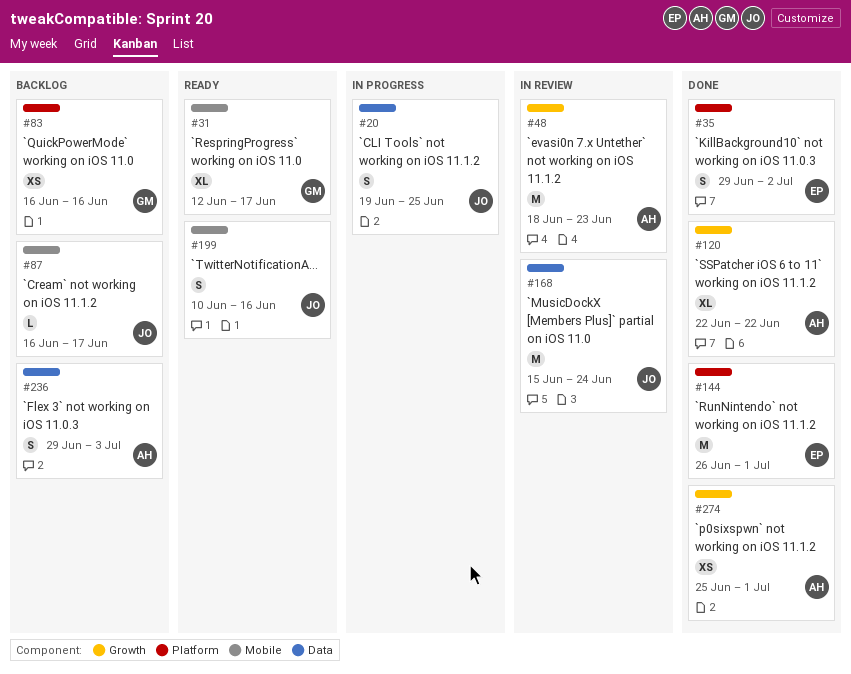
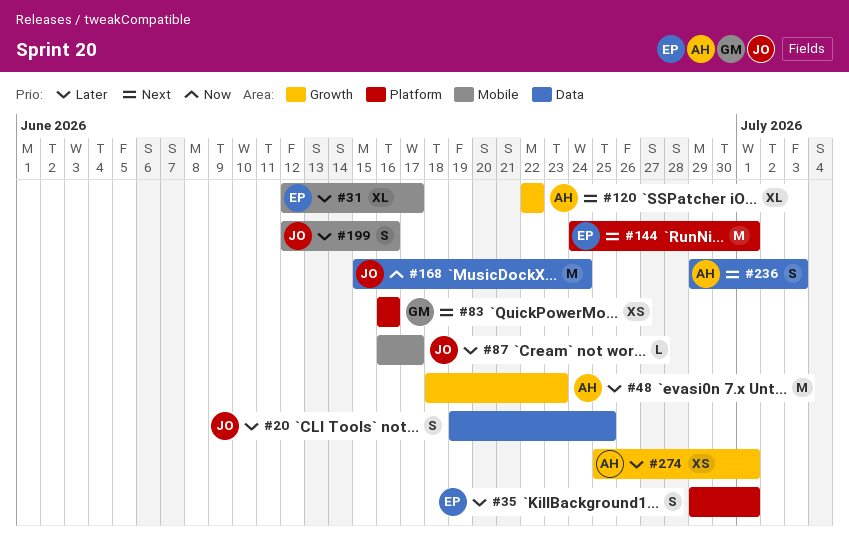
#31, owner: GM -> EP
#35, due: Jul 2 -> Jul 1
#144, start: Jun 26 -> Jun 24
#199, start: Jun 10 -> Jun 12

